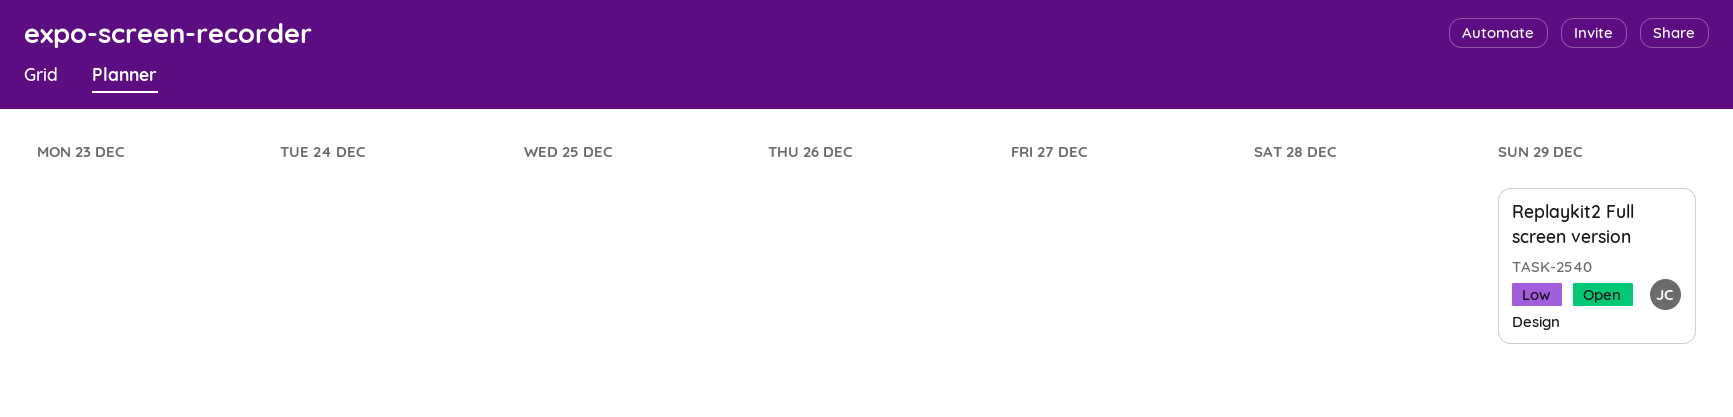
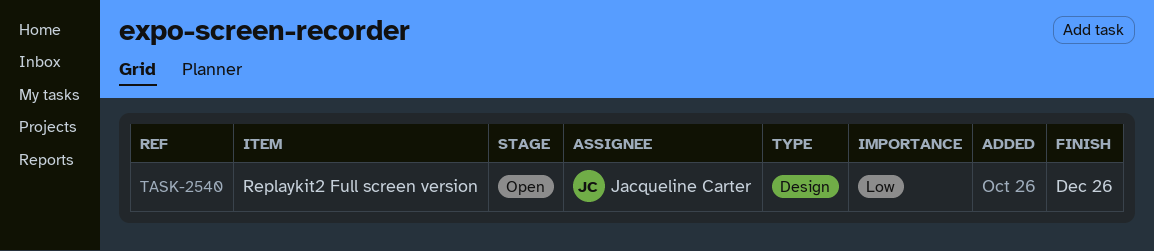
TASK-2540, due: Dec 29 -> Dec 26

